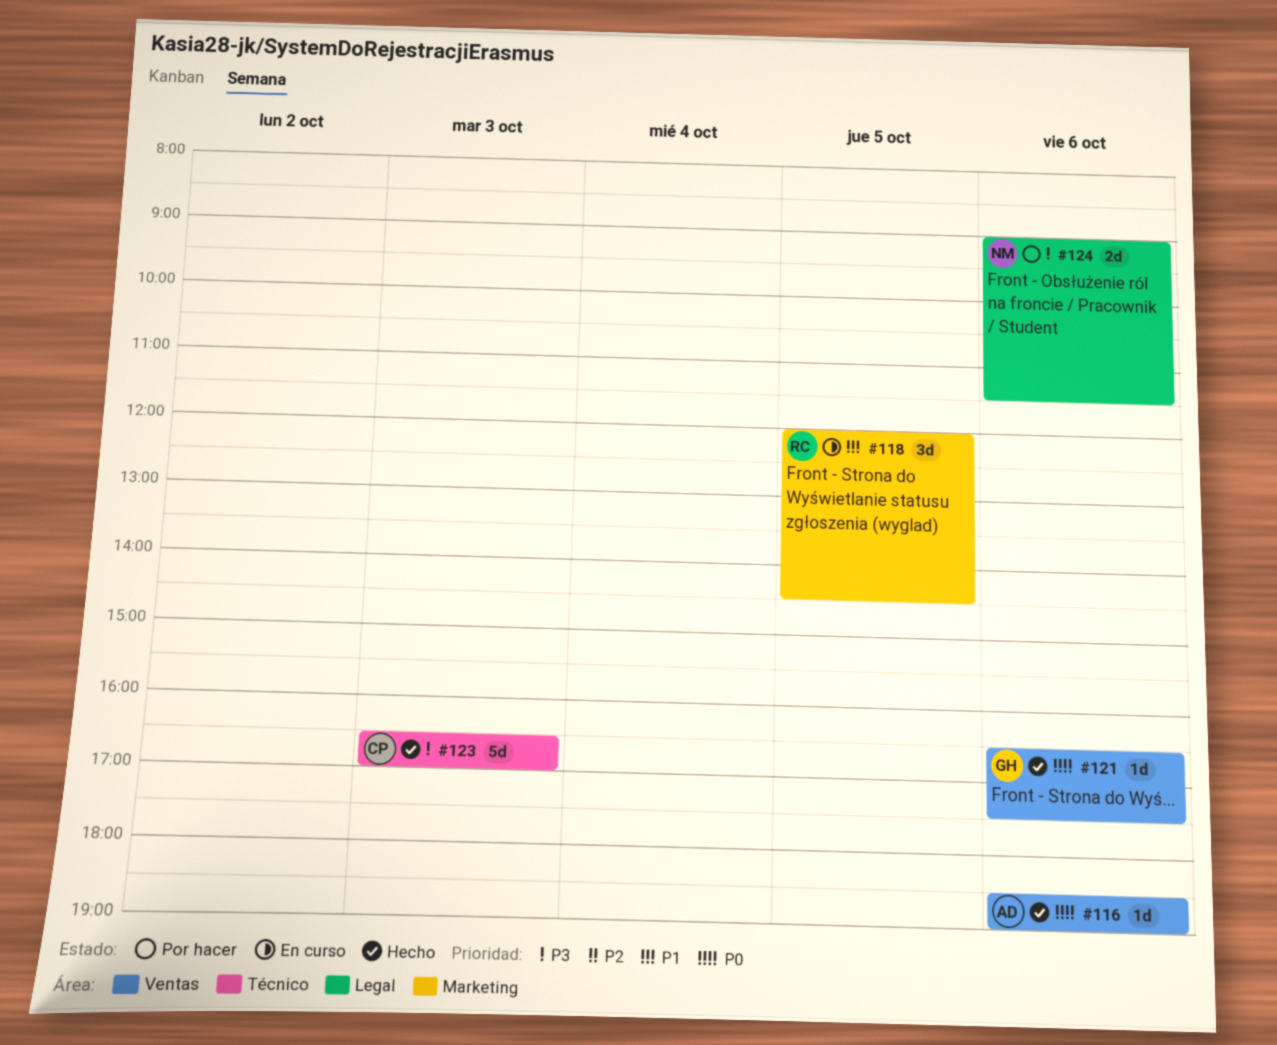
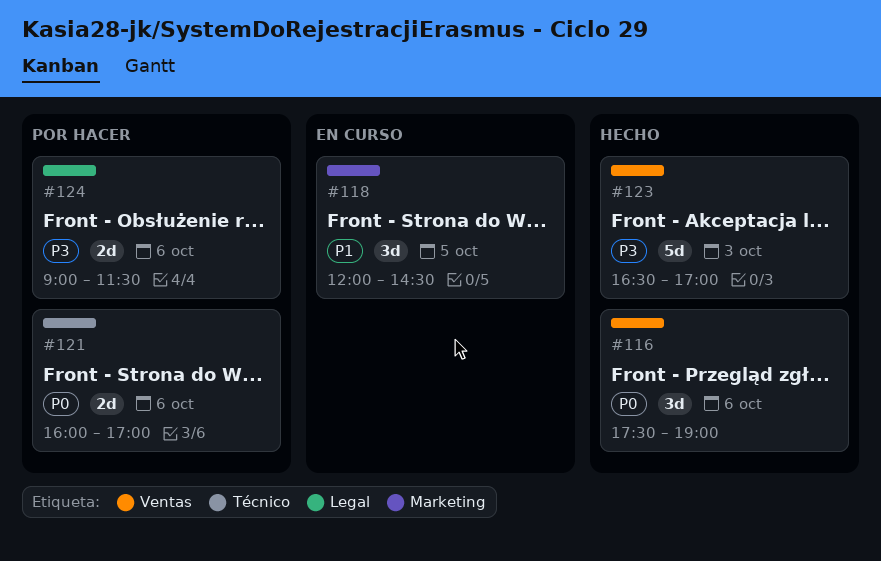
#116, estimate: 1d -> 3d
#116, begins: 18:30 -> 17:30
#121, status: Hecho -> Por hacer
#121, label: Ventas -> Técnico
#121, estimate: 1d -> 2d
#121, begins: 16:30 -> 16:00
#121, ends: 17:30 -> 17:00
#123, label: Técnico -> Ventas

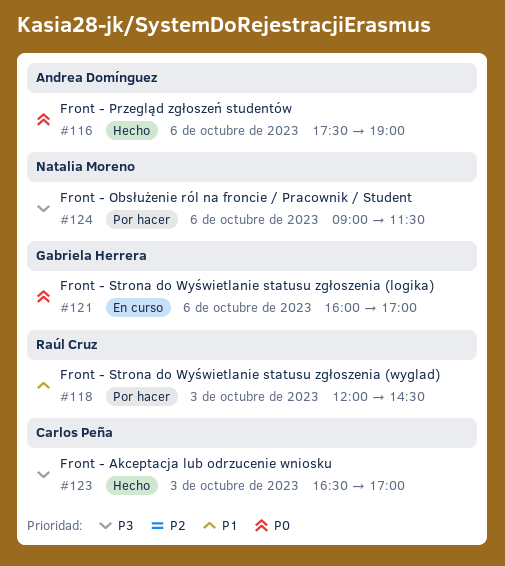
#118, status: En curso -> Por hacer
#118, day: Oct 5 -> Oct 3
#121, status: Por hacer -> En curso

